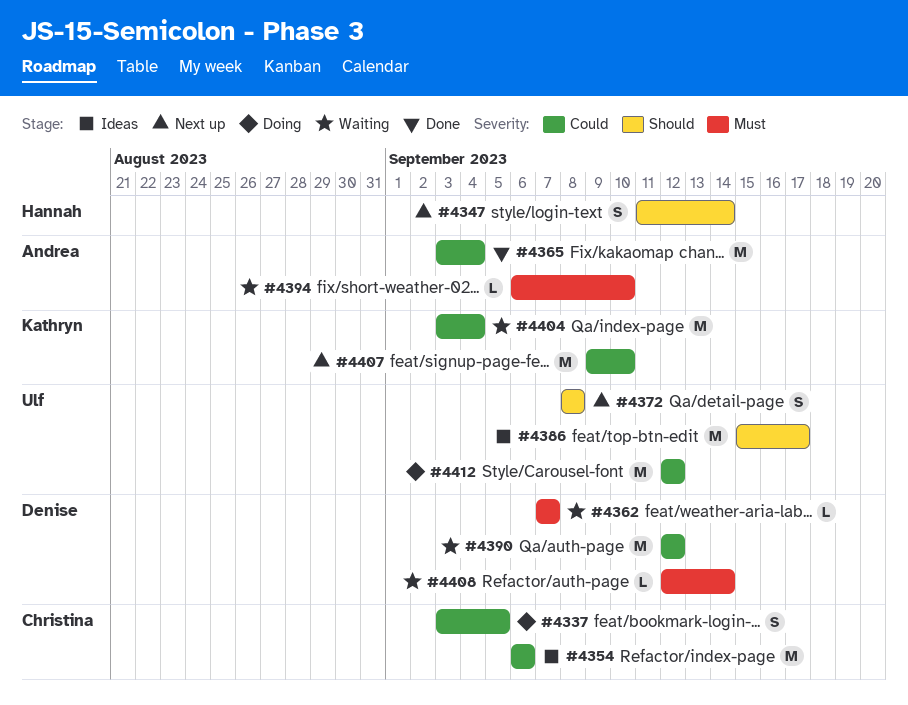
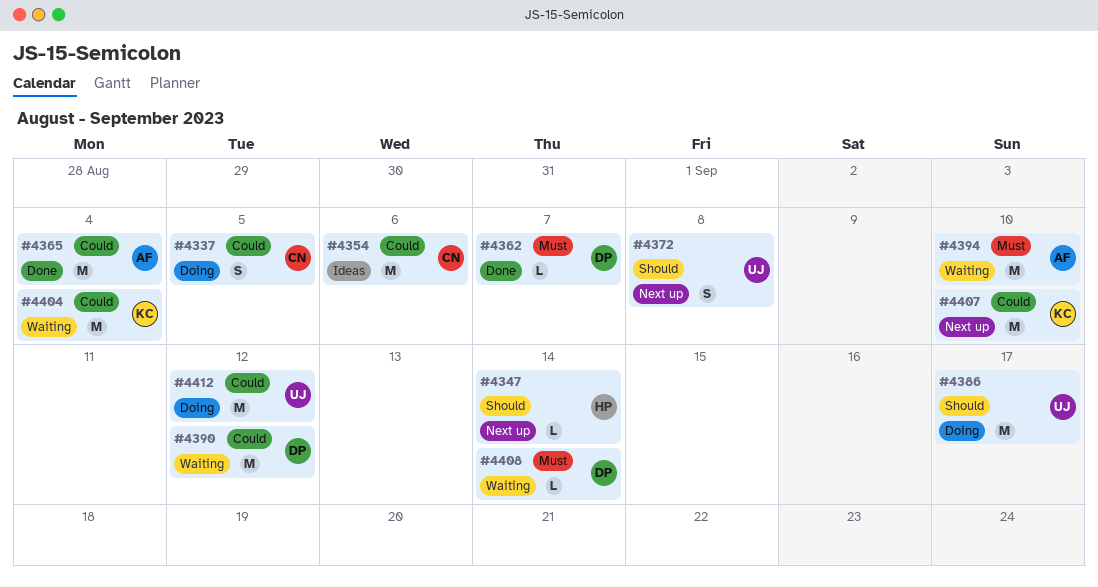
#4347, estimate: S -> L
#4362, status: Waiting -> Done
#4386, status: Ideas -> Doing
#4394, estimate: L -> M

